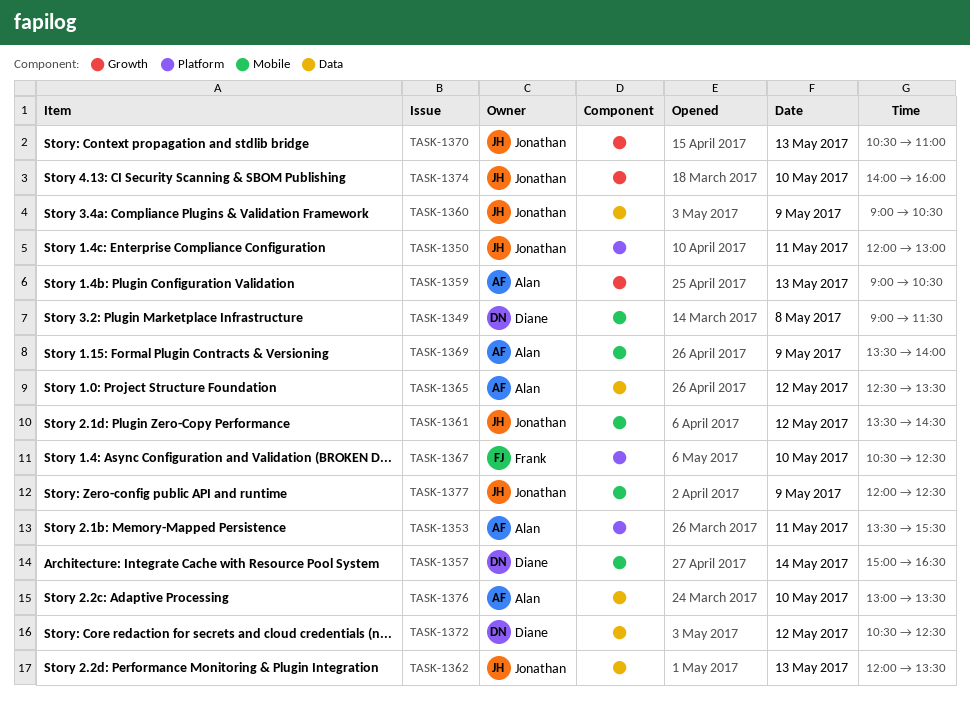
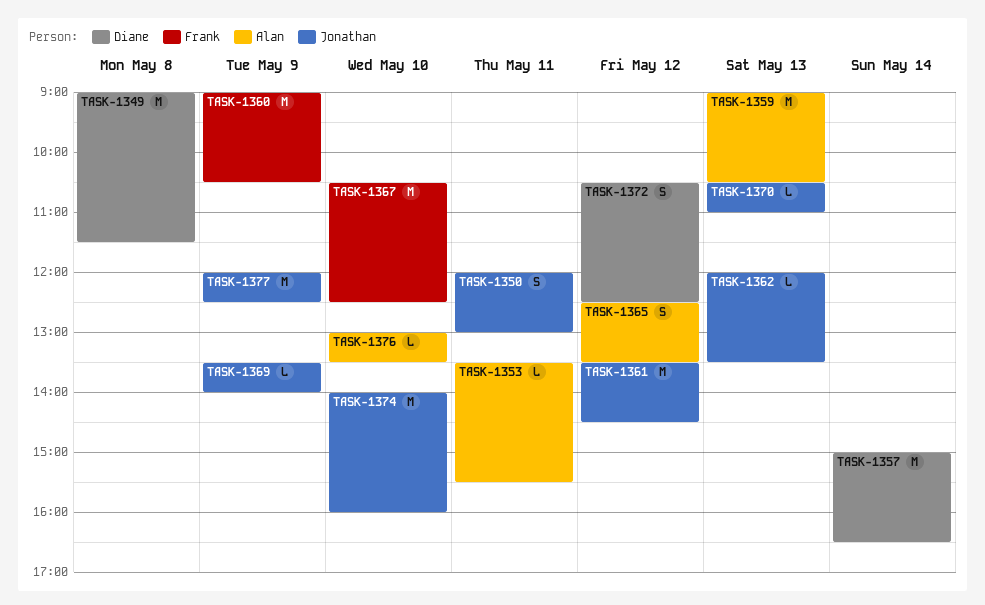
TASK-1360, owner: Jonathan -> Frank
TASK-1369, owner: Alan -> Jonathan

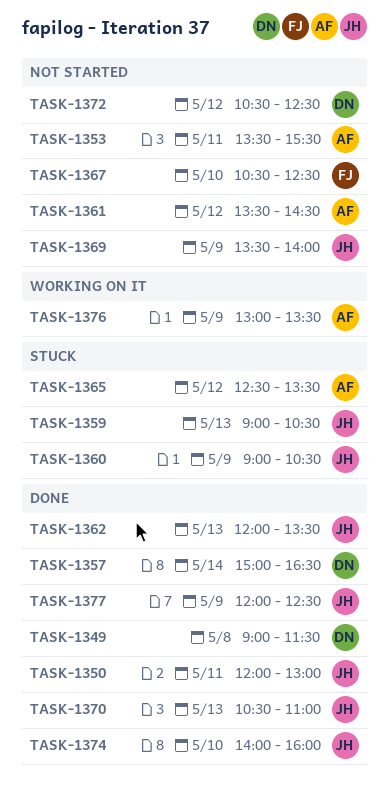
TASK-1359, owner: Alan -> Jonathan
TASK-1360, owner: Frank -> Jonathan
TASK-1361, owner: Jonathan -> Alan
TASK-1376, day: May 10 -> May 9

